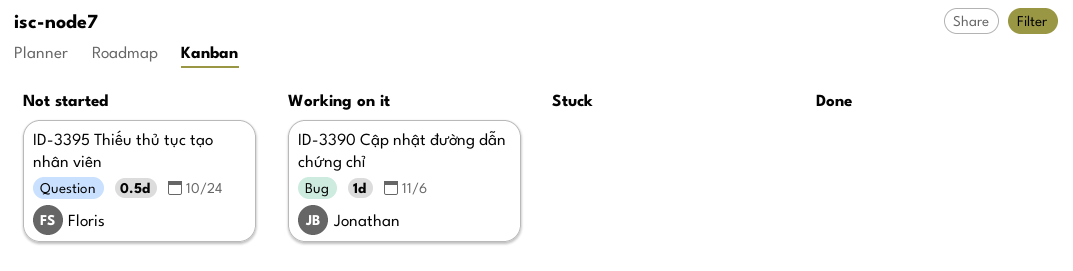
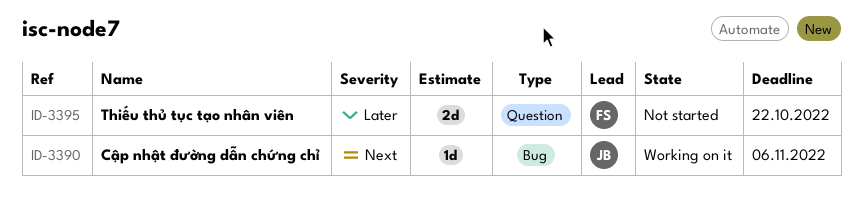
ID-3395, estimate: 0.5d -> 2d
ID-3395, due: Oct 24 -> Oct 22

